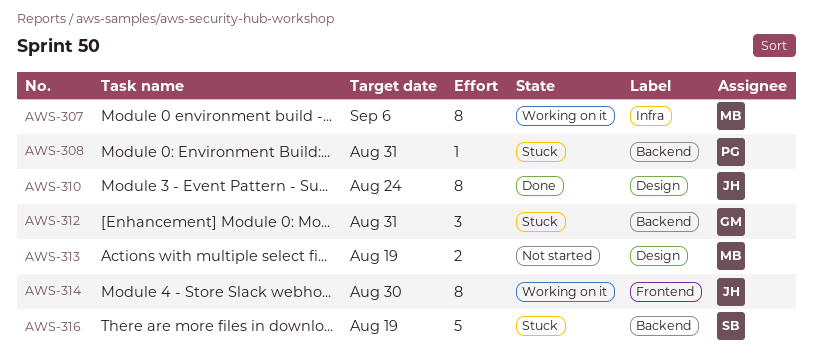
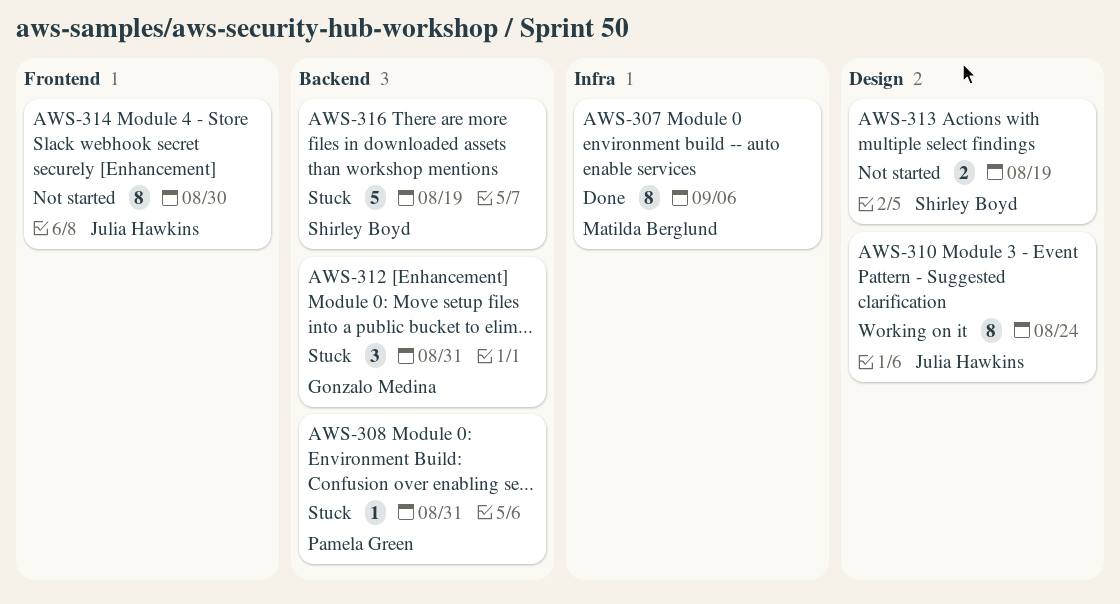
AWS-307, status: Working on it -> Done
AWS-310, status: Done -> Working on it
AWS-313, owner: Matilda Berglund -> Shirley Boyd
AWS-314, status: Working on it -> Not started

